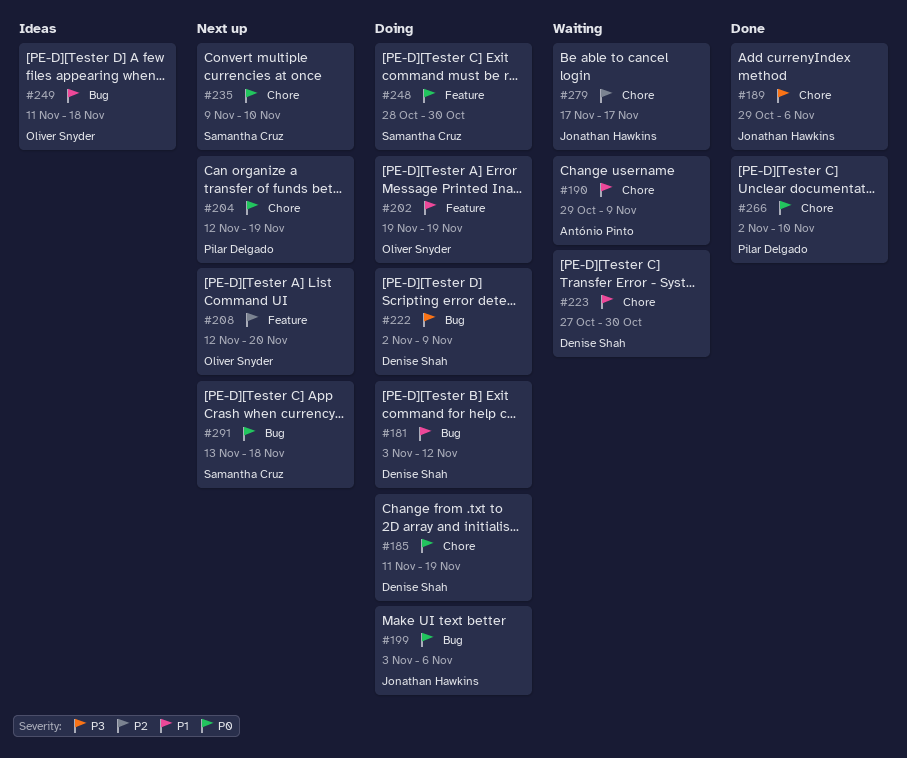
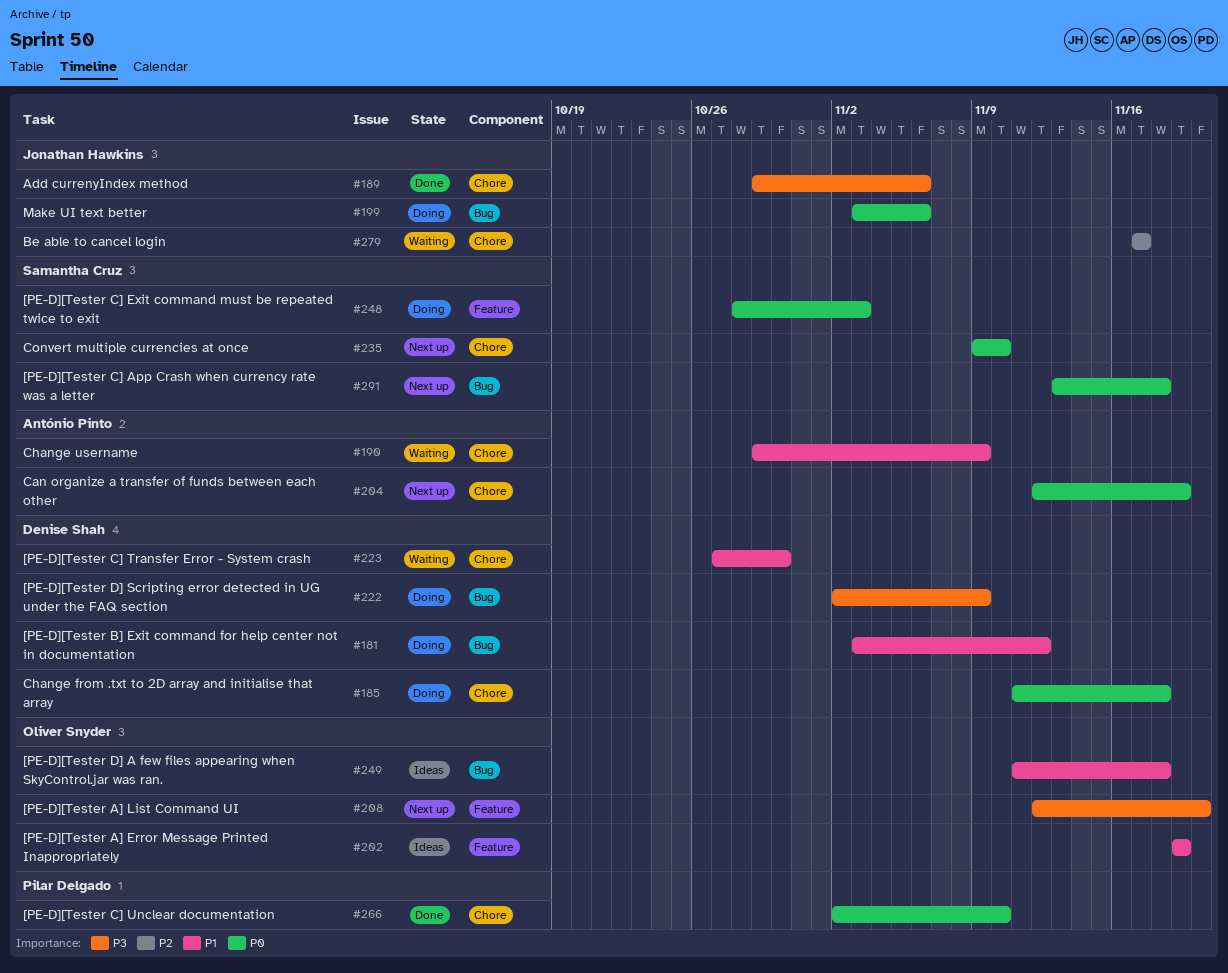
#185, due: Nov 19 -> Nov 18
#202, status: Doing -> Ideas
#204, owner: Pilar Delgado -> António Pinto
#208, priority: P2 -> P3
#248, due: Oct 30 -> Nov 3

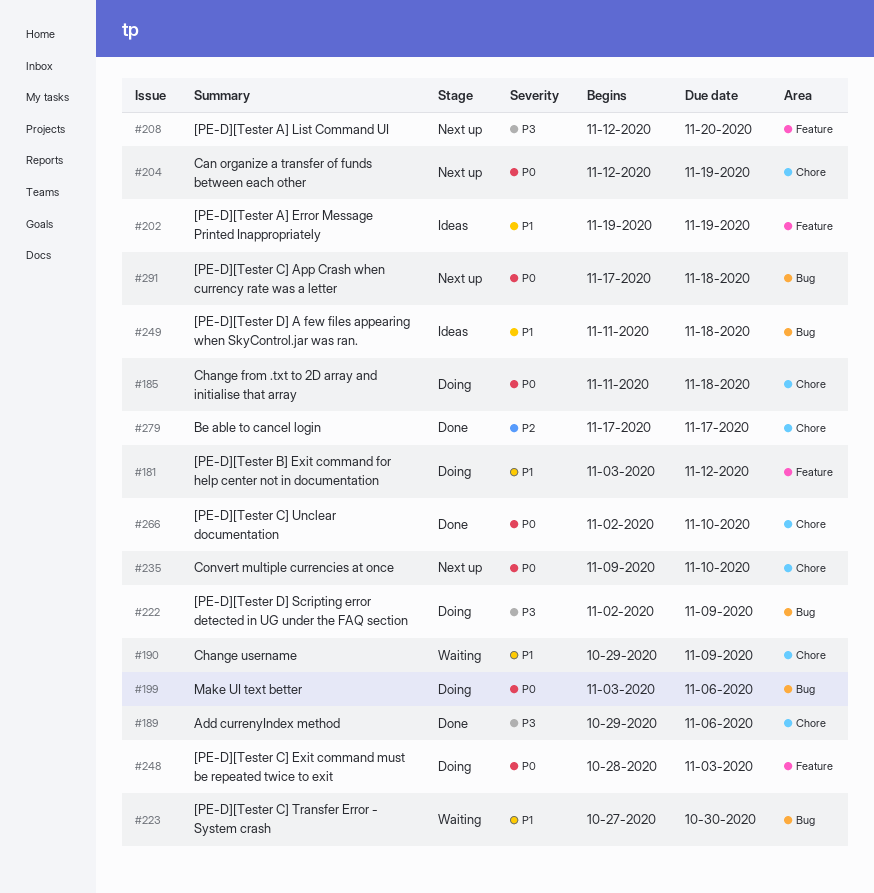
#181, label: Bug -> Feature
#223, label: Chore -> Bug
#279, status: Waiting -> Done
#291, start: Nov 13 -> Nov 17

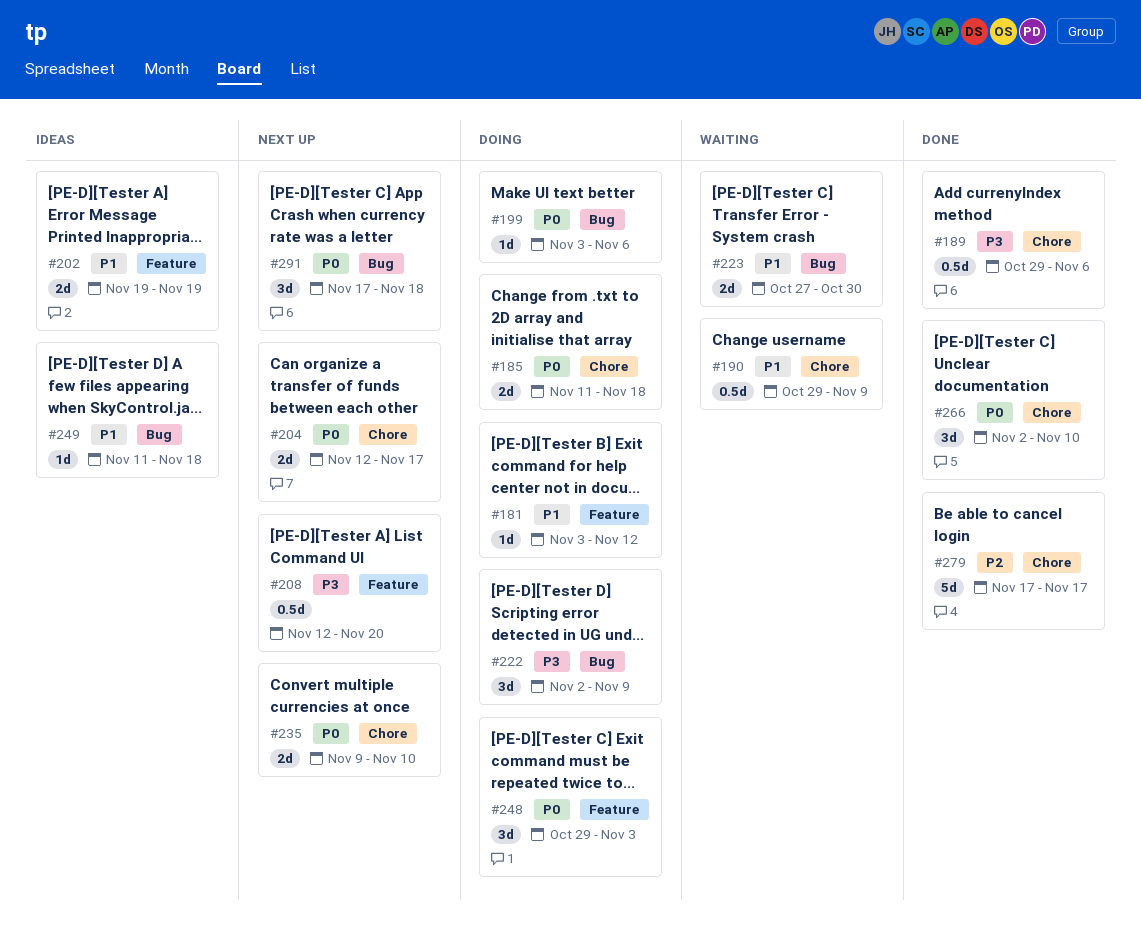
#204, due: Nov 19 -> Nov 17
#248, start: Oct 28 -> Oct 29

